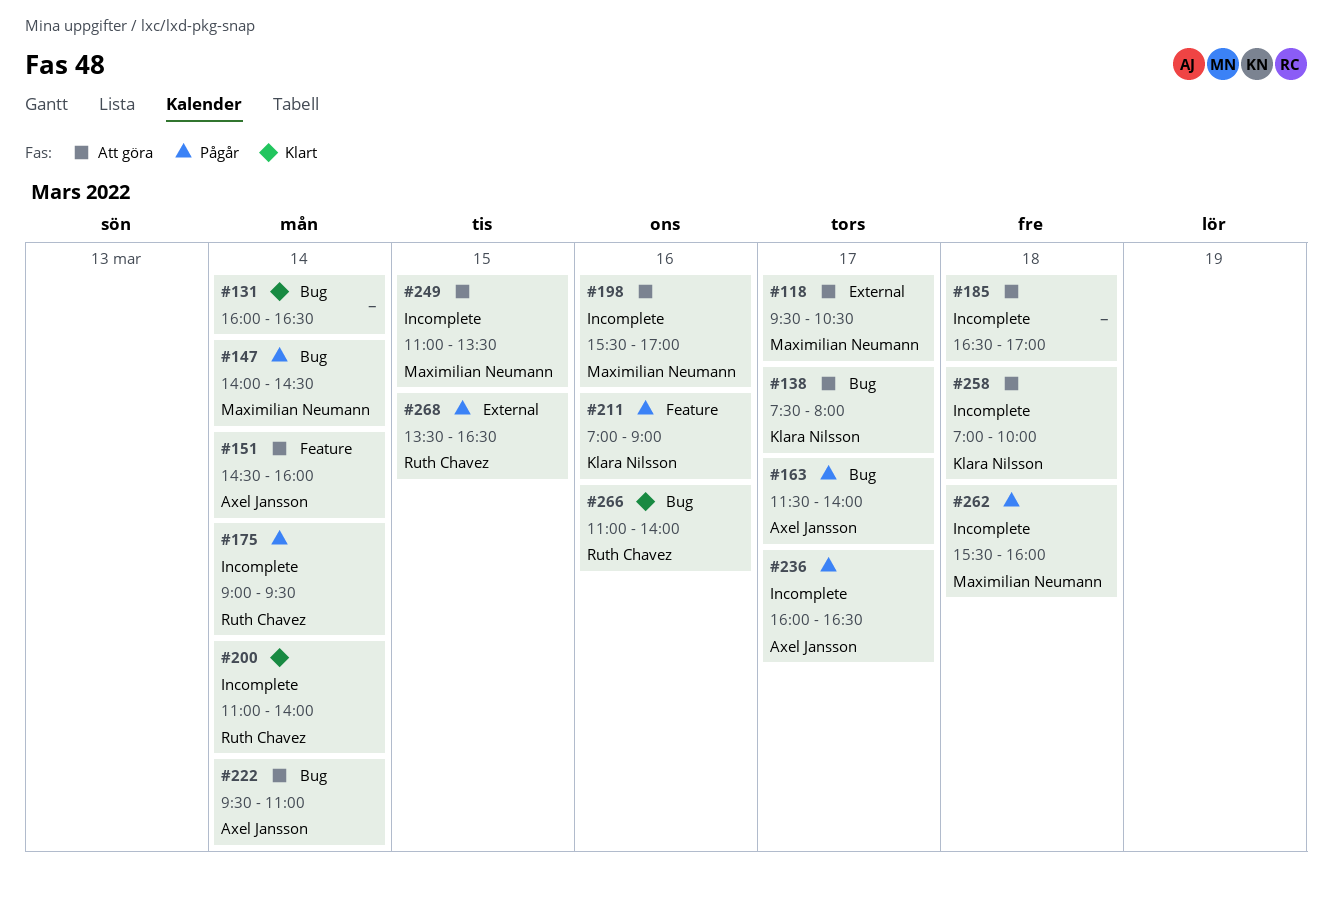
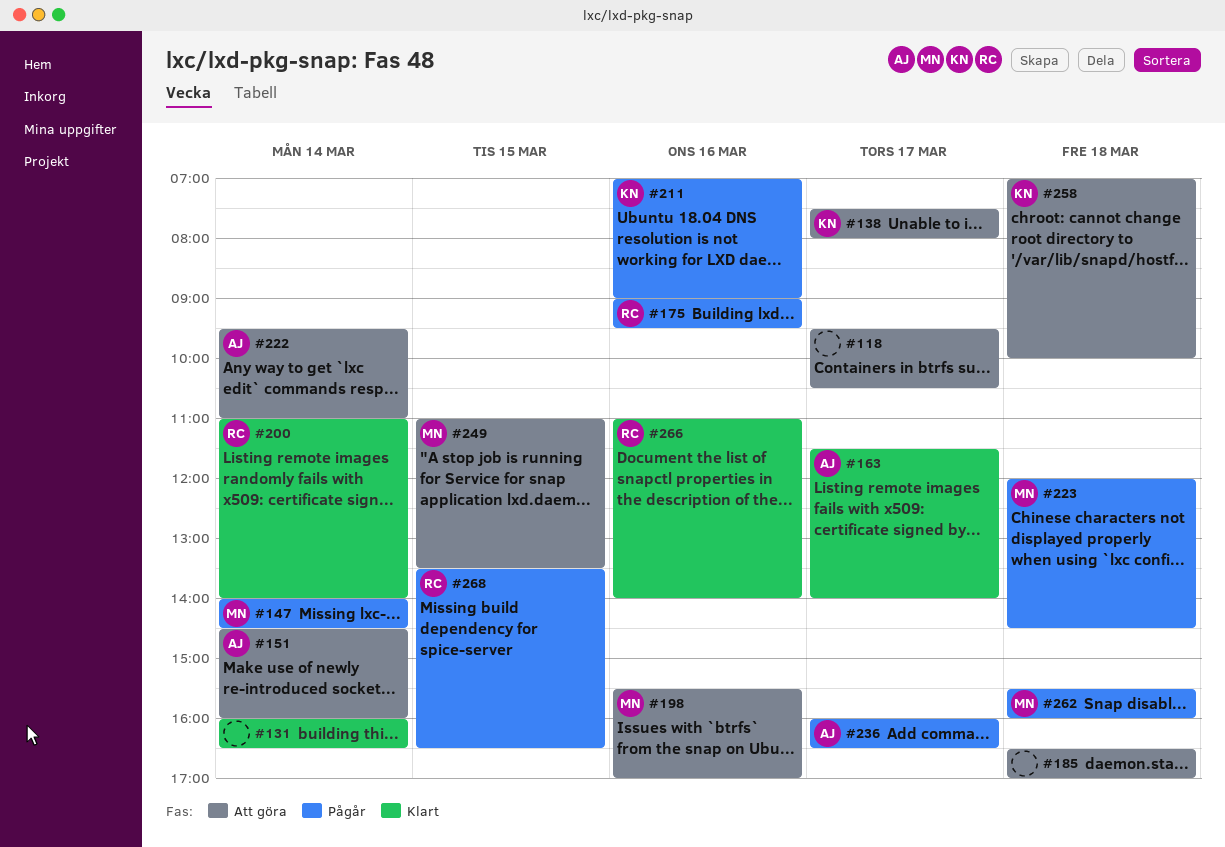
#118, owner: Maximilian Neumann -> none
#163, status: Pågår -> Klart
#175, day: Mar 14 -> Mar 16
#223: none -> present

